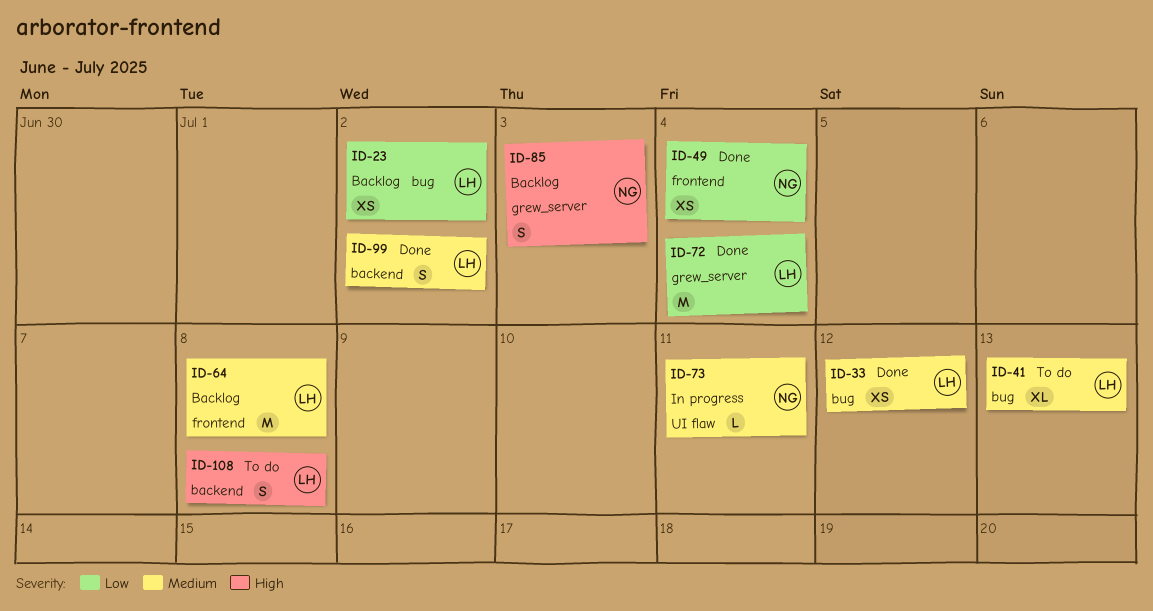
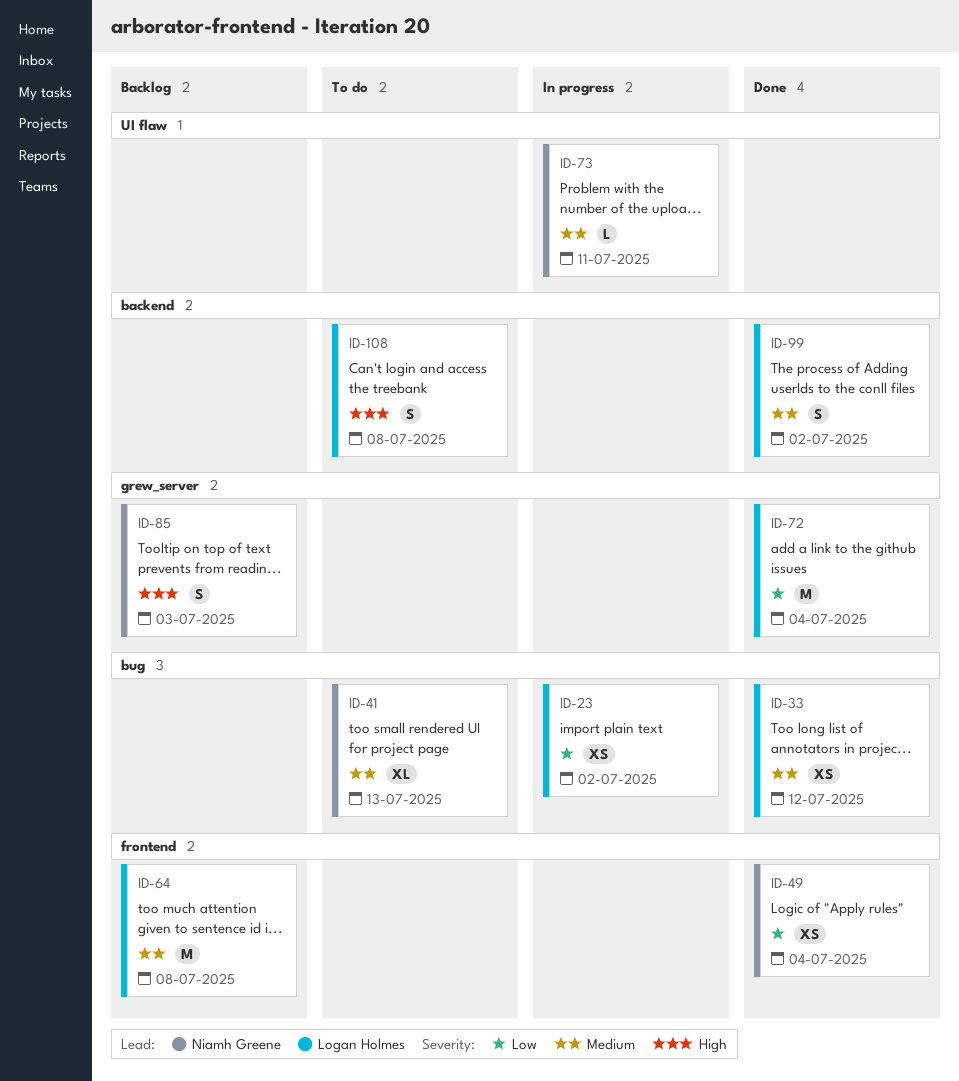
ID-23, status: Backlog -> In progress
ID-41, owner: Logan Holmes -> Niamh Greene

